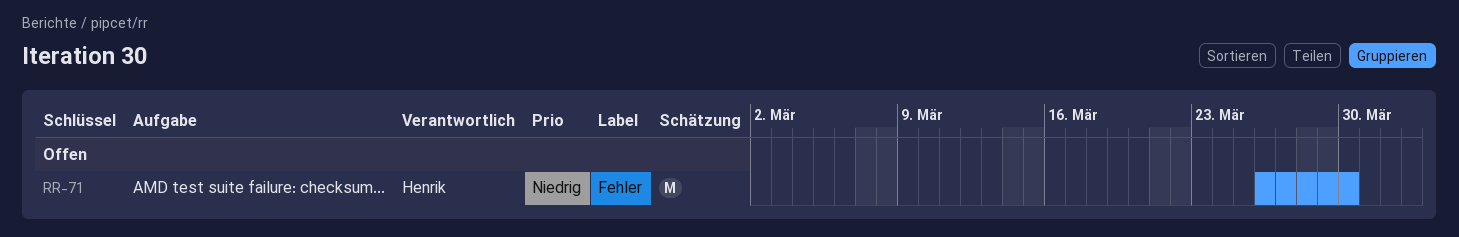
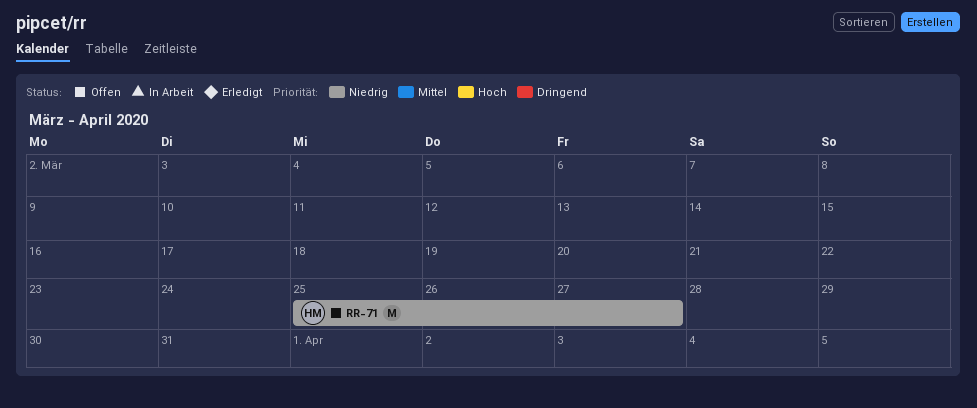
RR-71, start: Mar 26 -> Mar 25
RR-71, due: Mar 30 -> Mar 27

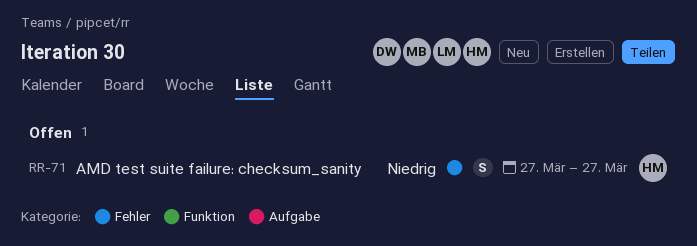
RR-71, estimate: M -> S
RR-71, start: Mar 25 -> Mar 27

